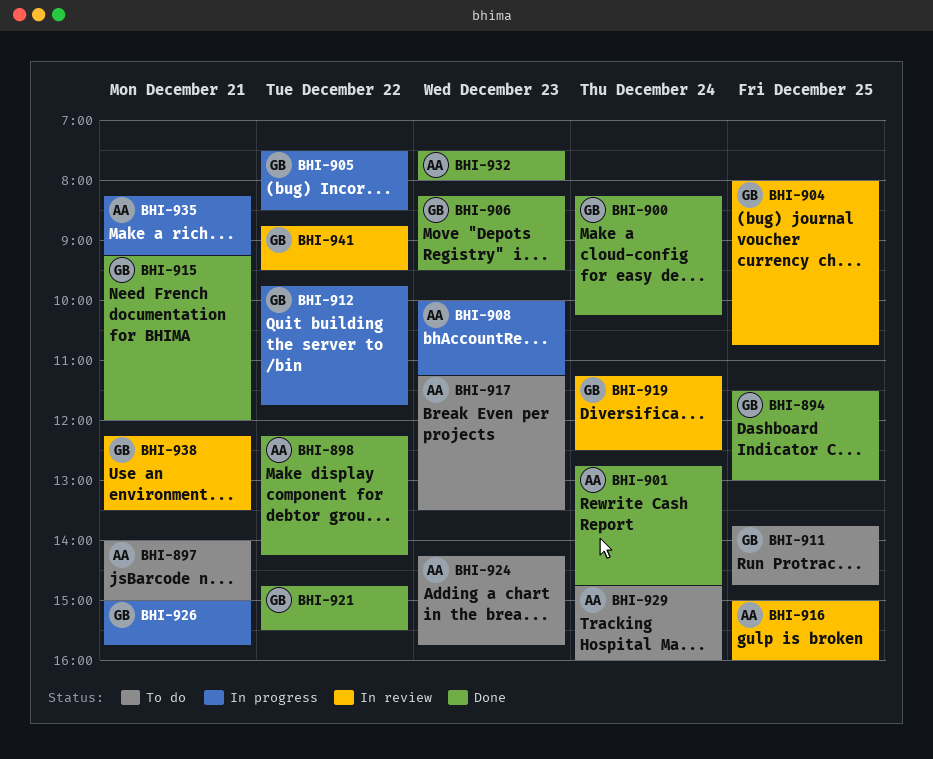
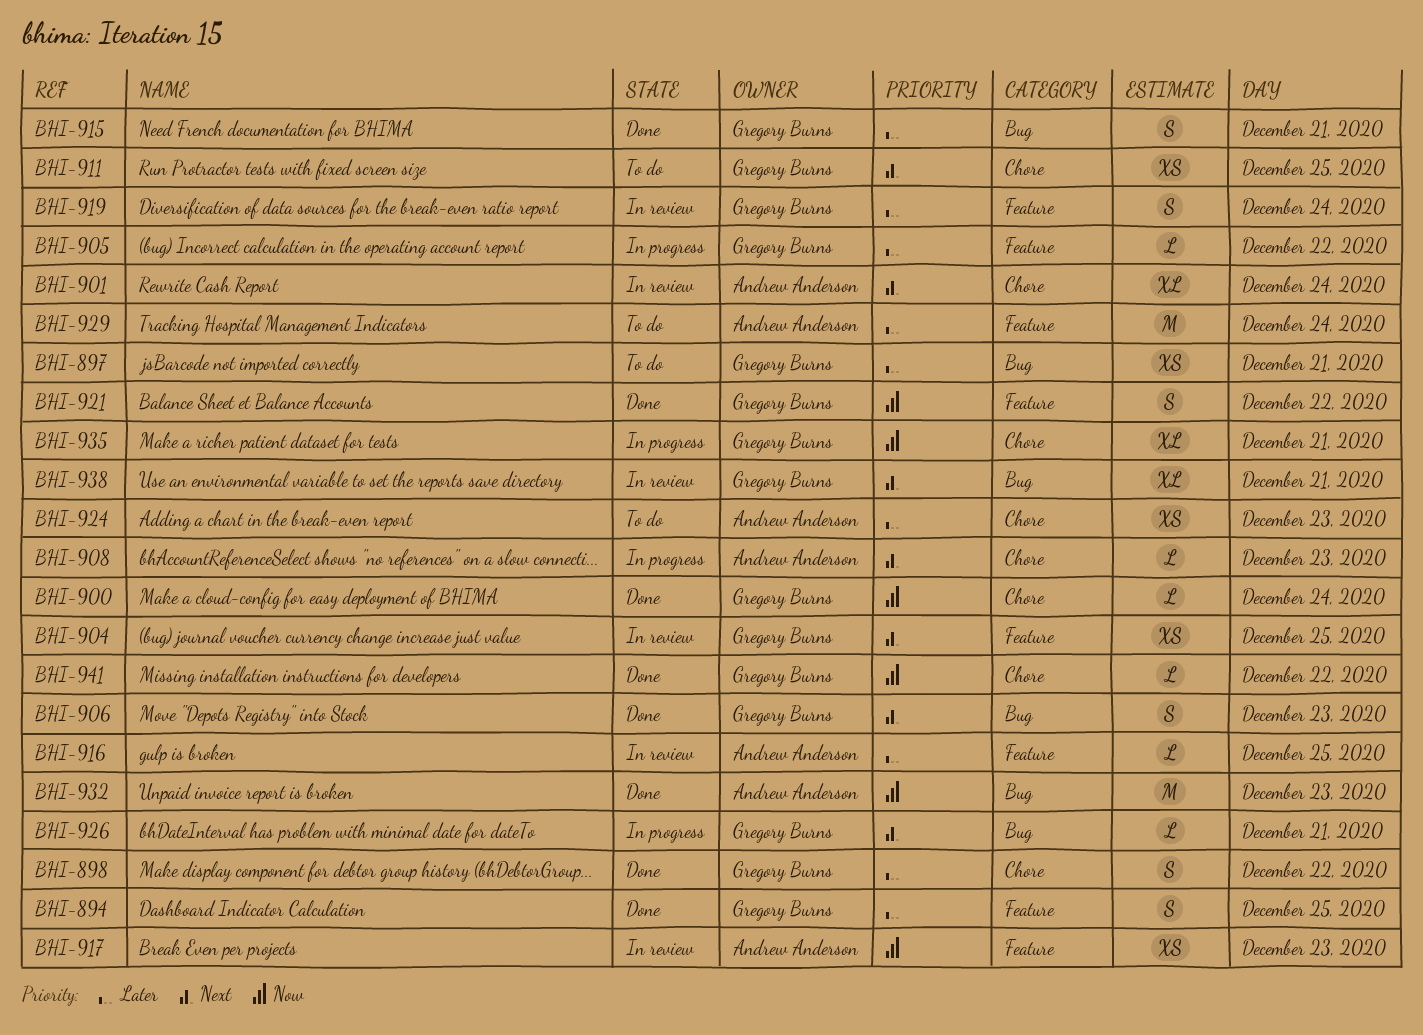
BHI-897, owner: Andrew Anderson -> Gregory Burns
BHI-898, owner: Andrew Anderson -> Gregory Burns
BHI-901, status: Done -> In review
BHI-912: present -> none
BHI-917, status: To do -> In review
BHI-935, owner: Andrew Anderson -> Gregory Burns
BHI-941, status: In review -> Done

